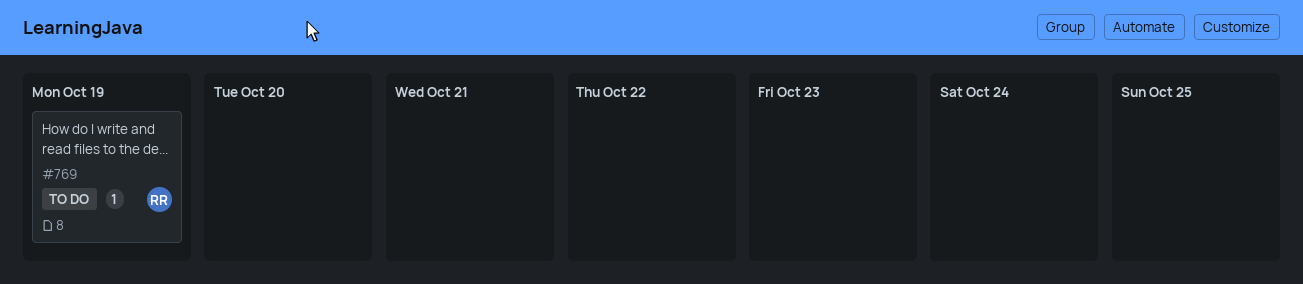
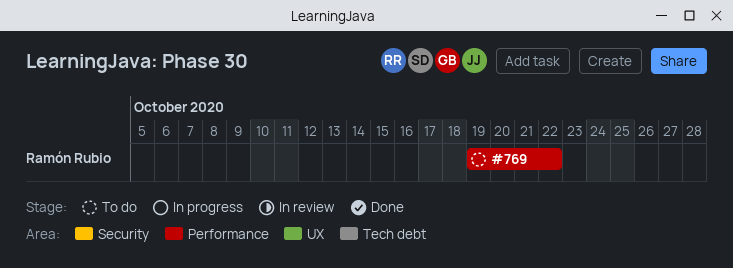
#769, due: Oct 19 -> Oct 22

